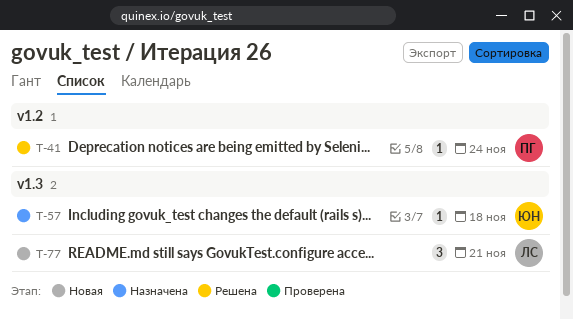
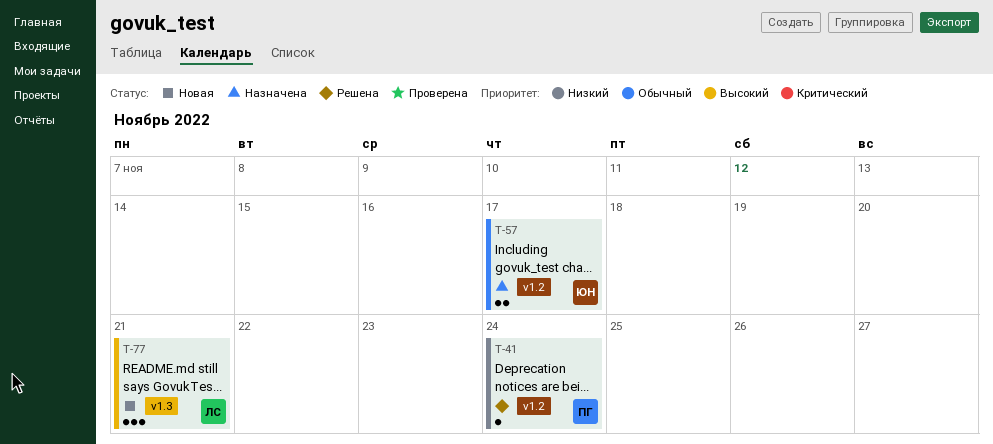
T-57, label: v1.3 -> v1.2
T-57, estimate: 1 -> 2
T-57, due: Nov 18 -> Nov 17

